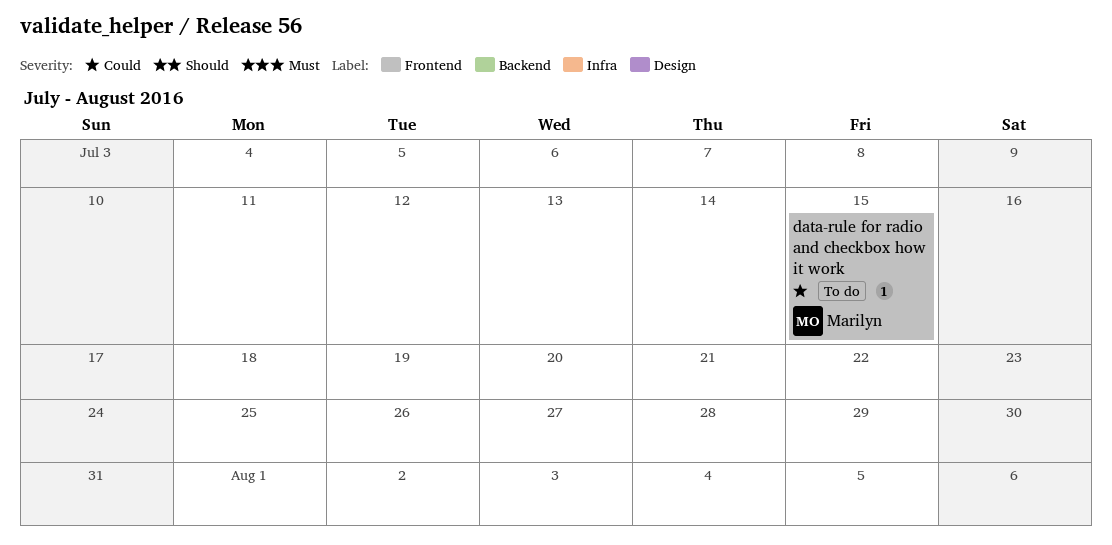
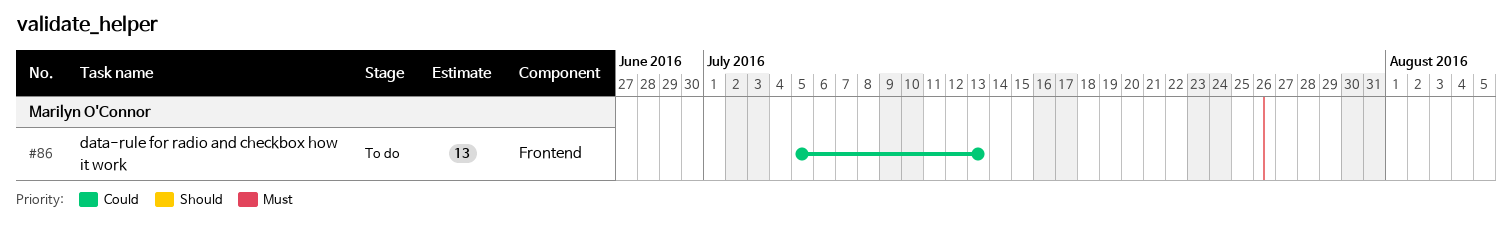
data-rule for radio and checkbox how it work, estimate: 1 -> 13
data-rule for radio and checkbox how it work, due: Jul 15 -> Jul 13

